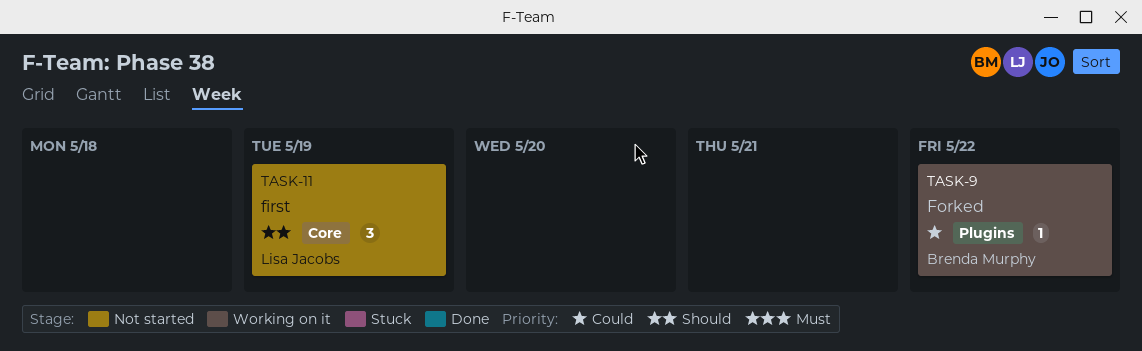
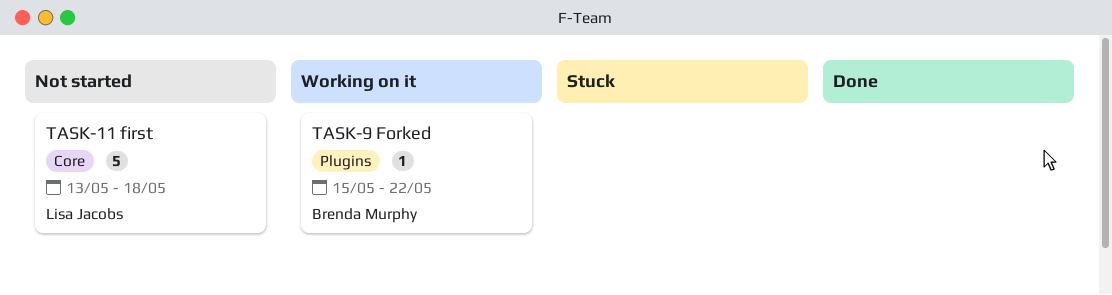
TASK-11, estimate: 3 -> 5
TASK-11, due: May 19 -> May 18

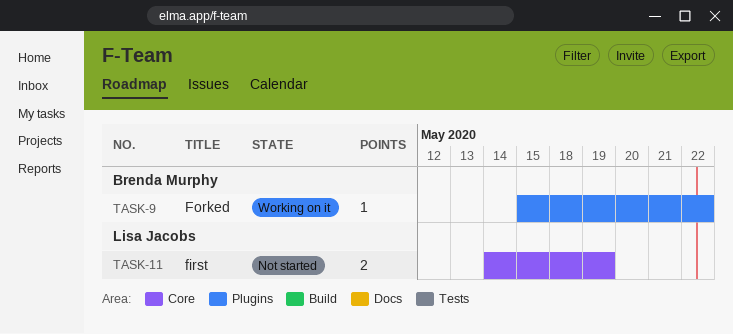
TASK-11, estimate: 5 -> 2
TASK-11, start: May 13 -> May 14
TASK-11, due: May 18 -> May 19

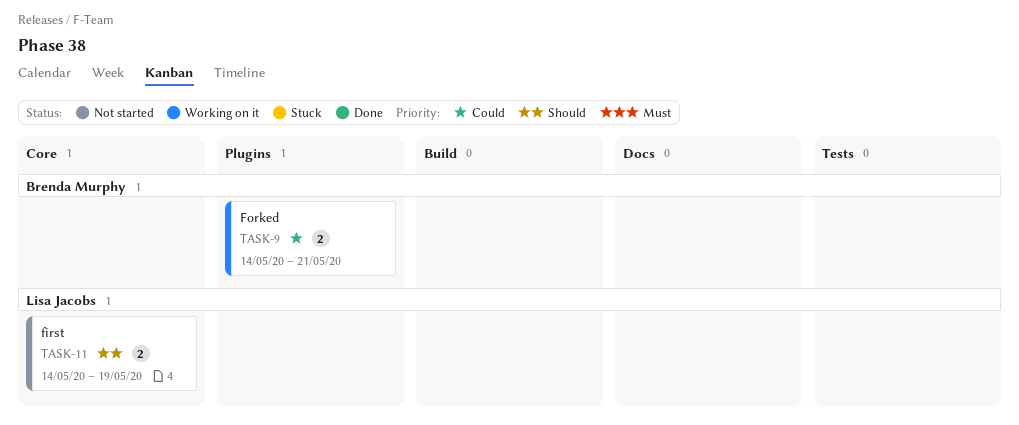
TASK-9, estimate: 1 -> 2
TASK-9, start: May 15 -> May 14
TASK-9, due: May 22 -> May 21

